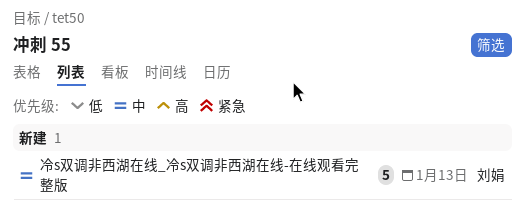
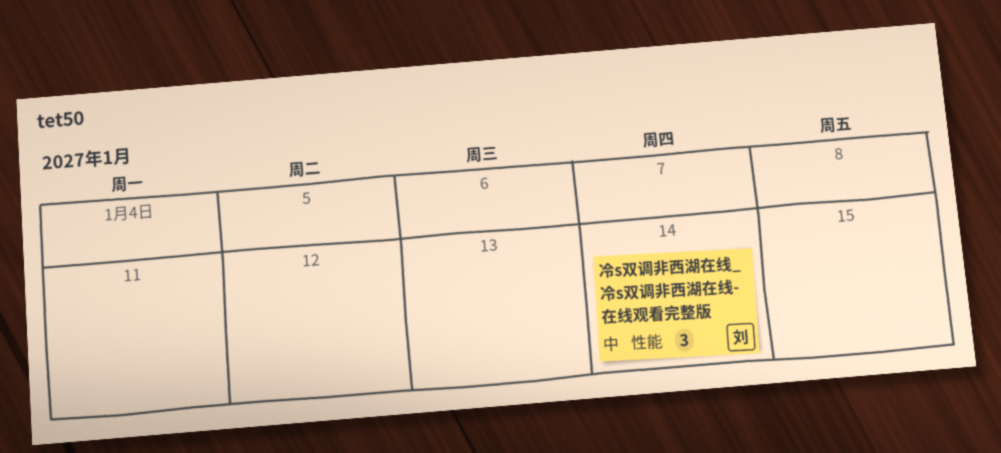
冷s双调非西湖在线_冷s双调非西湖在线-在线观看完整版, estimate: 5 -> 3
冷s双调非西湖在线_冷s双调非西湖在线-在线观看完整版, due: Jan 13 -> Jan 14

